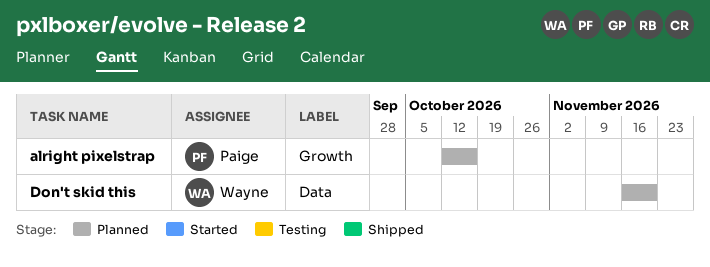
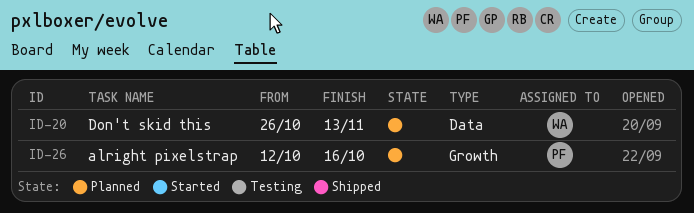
Don't skid this, start: Nov 16 -> Oct 26
Don't skid this, due: Nov 20 -> Nov 13

